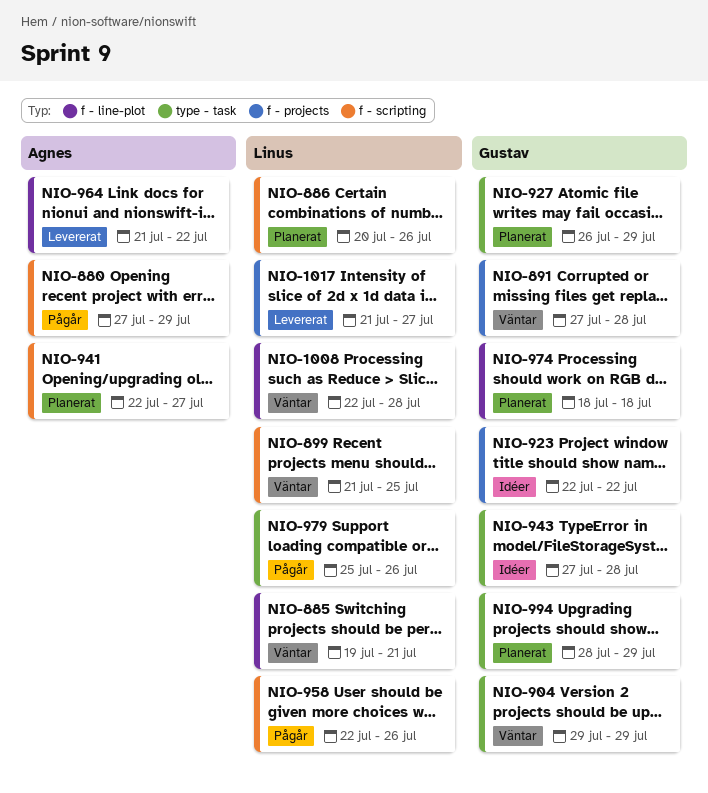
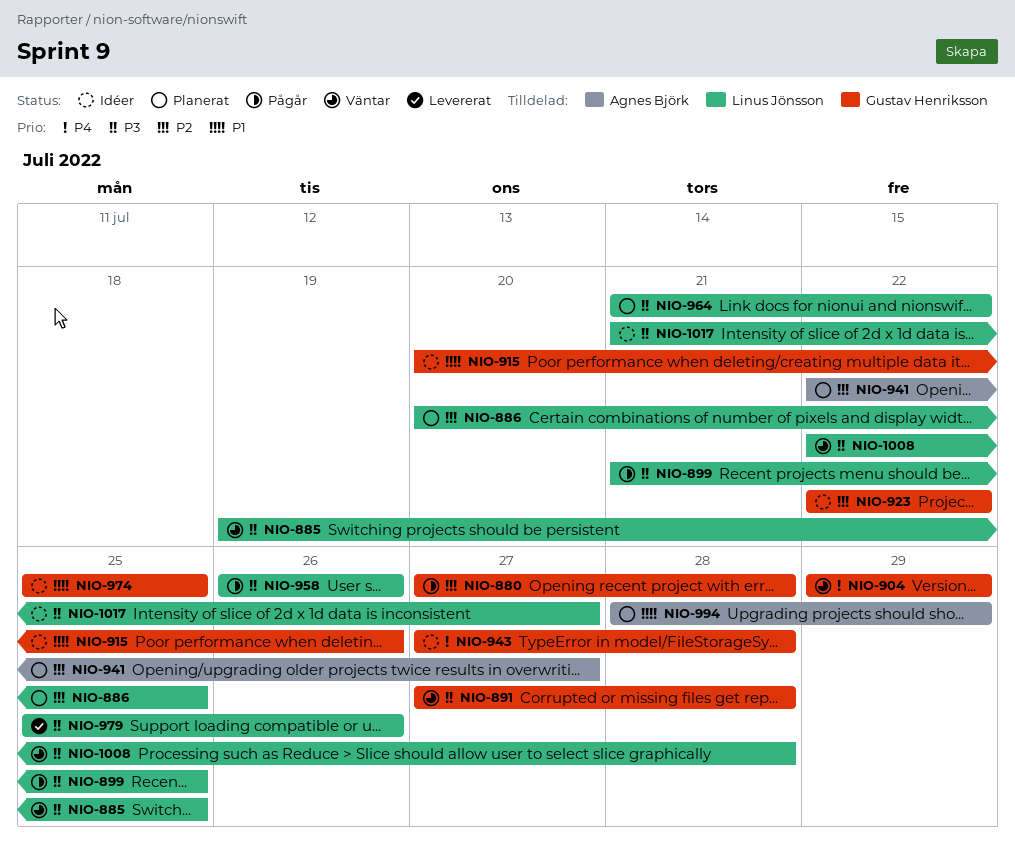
NIO-880, owner: Agnes Björk -> Gustav Henriksson
NIO-880, due: Jul 29 -> Jul 28
NIO-885, due: Jul 21 -> Jul 25
NIO-886, due: Jul 26 -> Jul 25
NIO-899, status: Väntar -> Pågår
NIO-915: none -> present
NIO-927: present -> none
NIO-958, start: Jul 22 -> Jul 26
NIO-964, status: Levererat -> Planerat
NIO-964, owner: Agnes Björk -> Linus Jönsson
NIO-974, status: Planerat -> Idéer
NIO-974, start: Jul 18 -> Jul 25
NIO-974, due: Jul 18 -> Jul 25
NIO-979, status: Pågår -> Levererat
NIO-994, owner: Gustav Henriksson -> Agnes Björk
NIO-1017, status: Levererat -> Idéer

